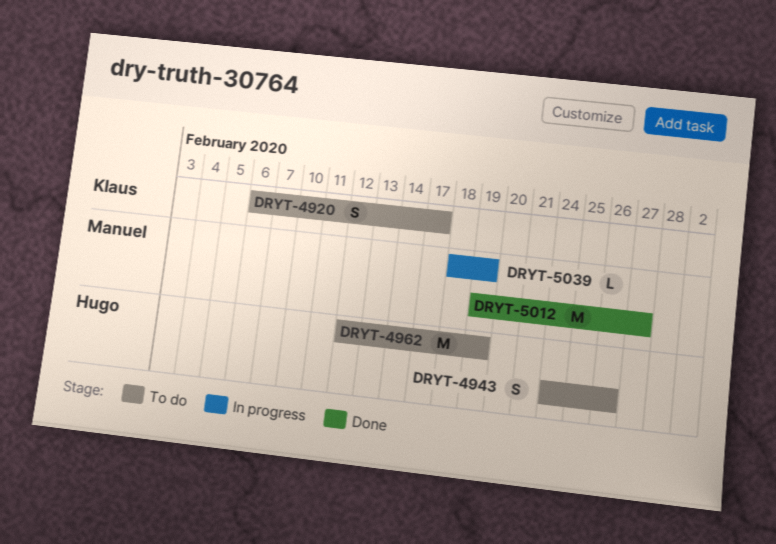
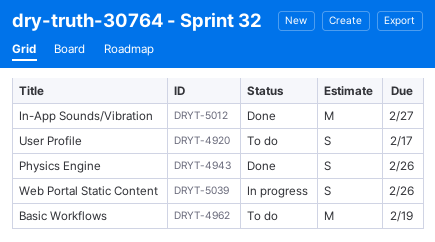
DRYT-4943, status: To do -> Done
DRYT-5039, estimate: L -> S
DRYT-5039, due: Feb 19 -> Feb 26

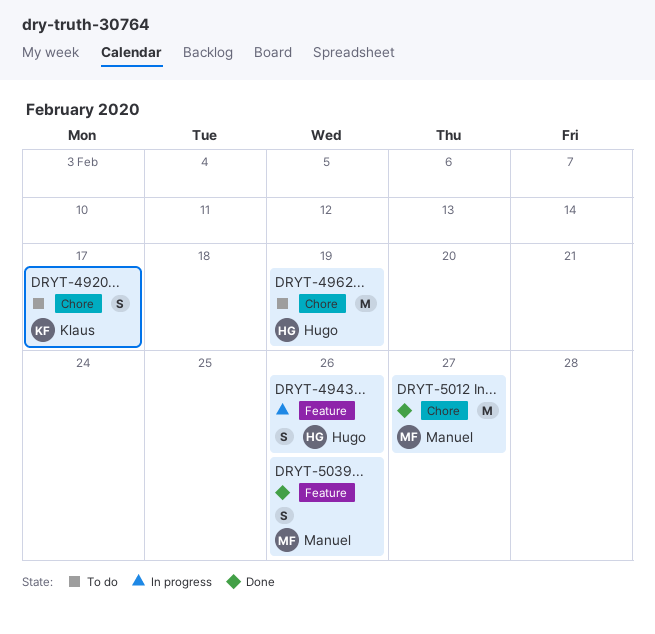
DRYT-4943, status: Done -> In progress
DRYT-5039, status: In progress -> Done

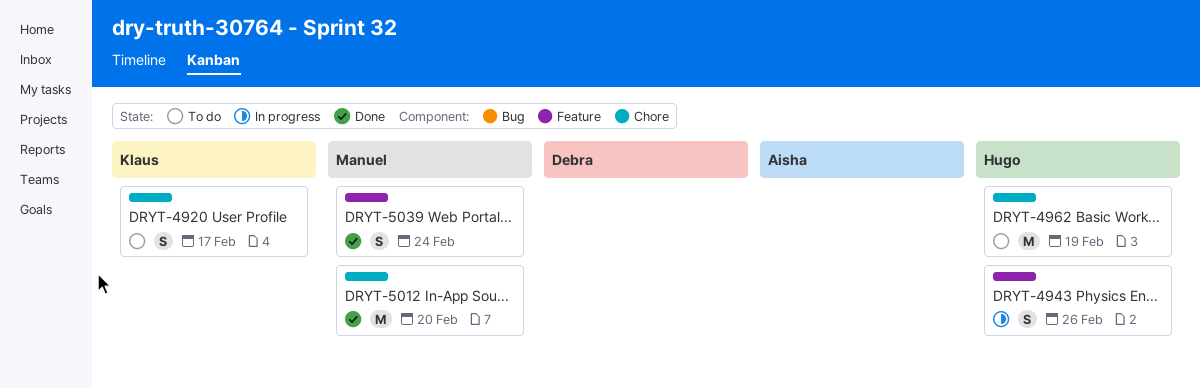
DRYT-5012, due: Feb 27 -> Feb 20
DRYT-5039, due: Feb 26 -> Feb 24

